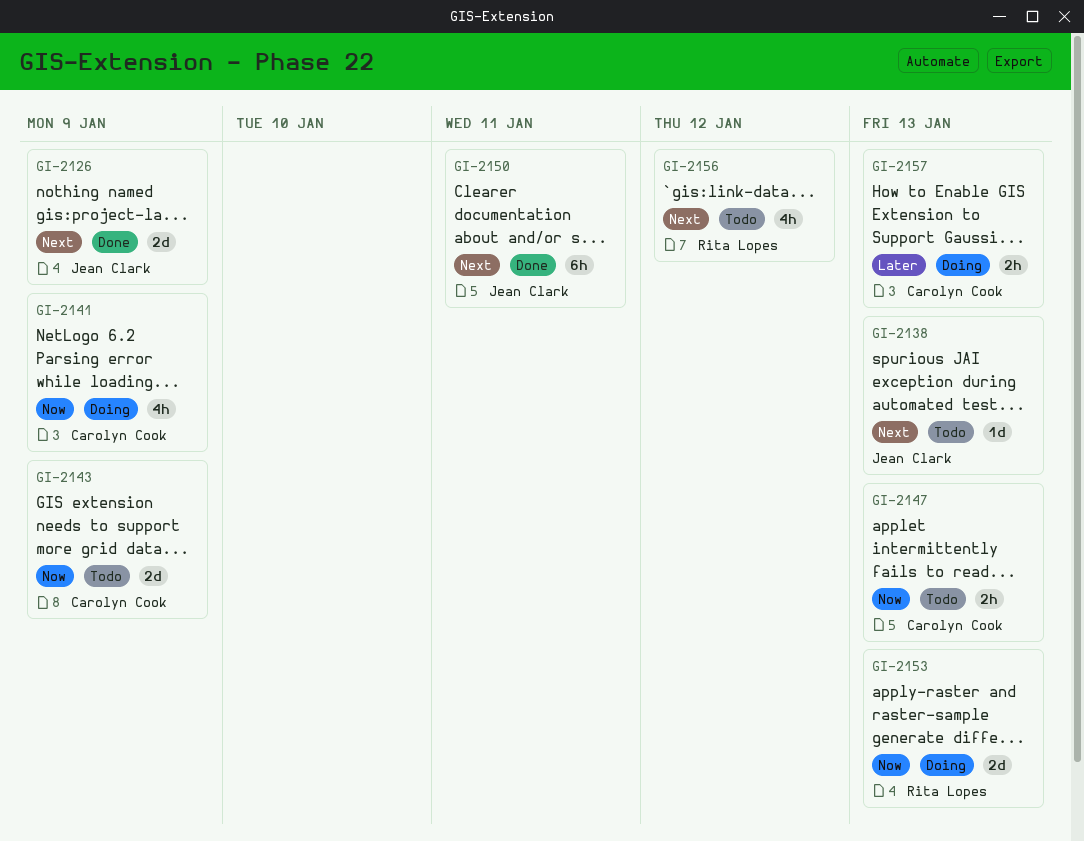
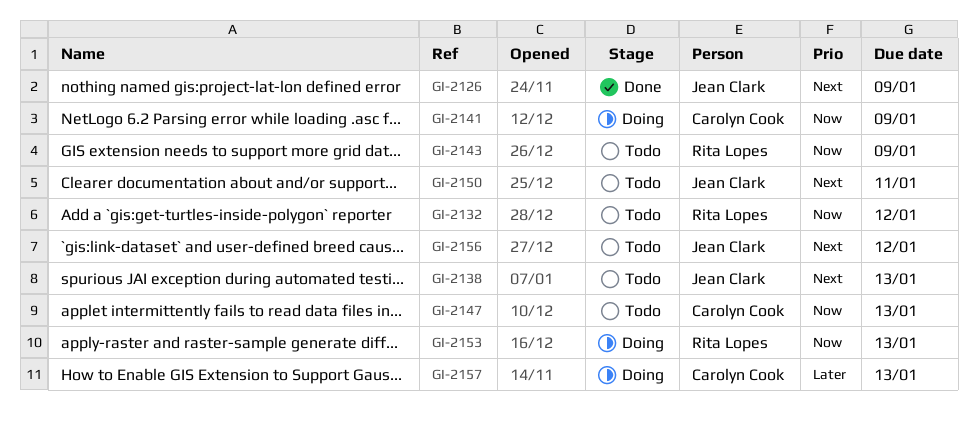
GI-2132: none -> present
GI-2143, owner: Carolyn Cook -> Rita Lopes
GI-2150, status: Done -> Todo
GI-2156, owner: Rita Lopes -> Jean Clark

